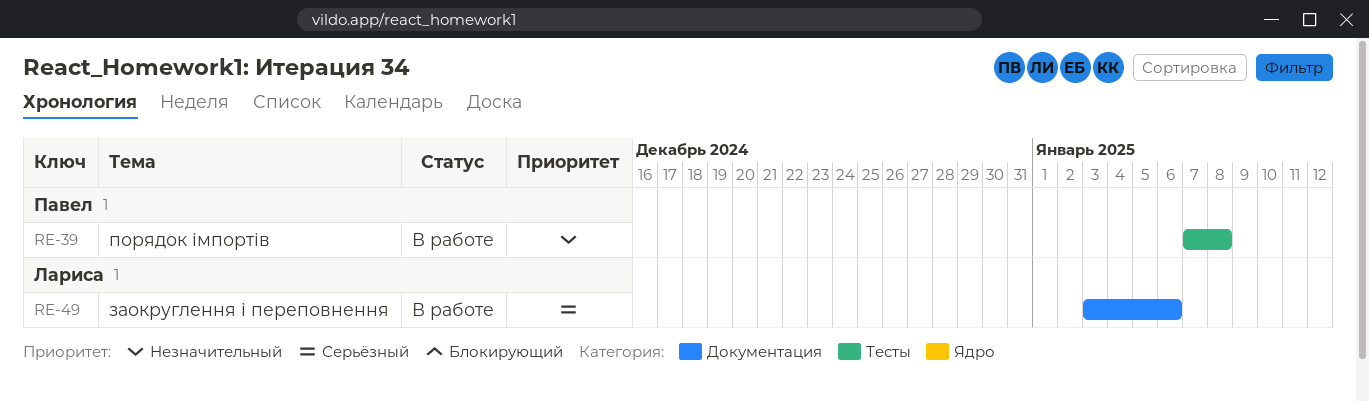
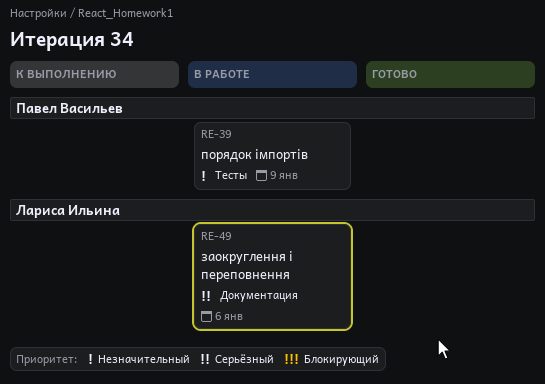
RE-39, due: Jan 8 -> Jan 9

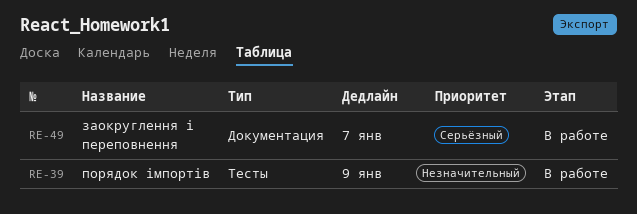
RE-49, due: Jan 6 -> Jan 7

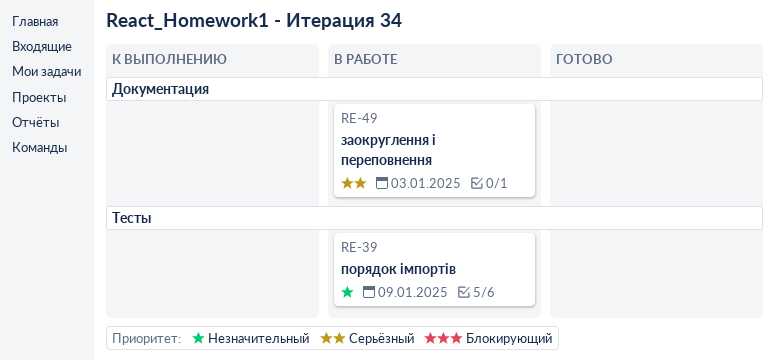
RE-49, due: Jan 7 -> Jan 3

